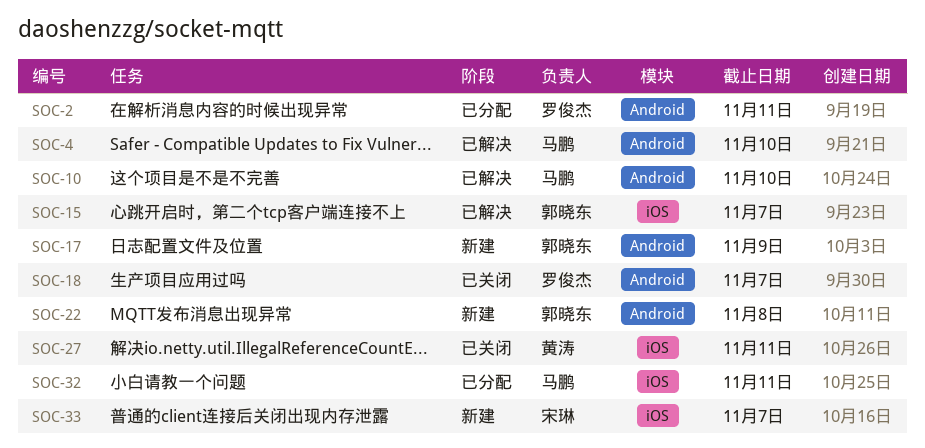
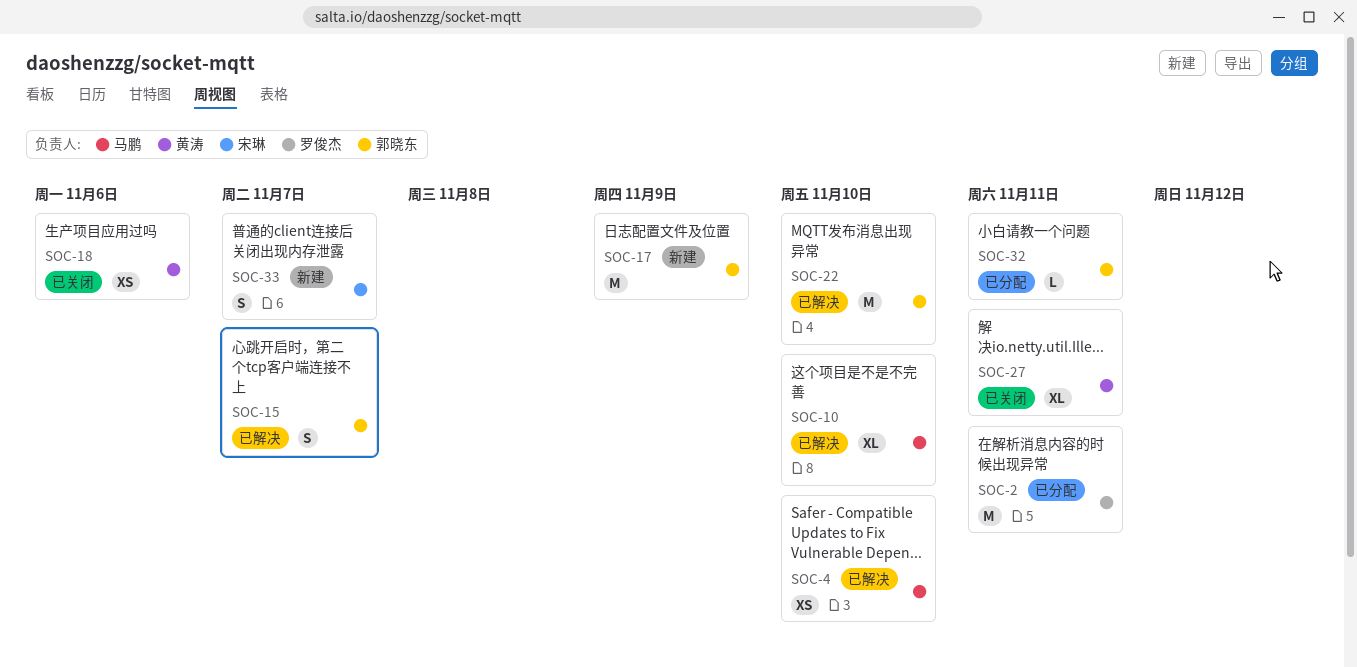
SOC-18, owner: 罗俊杰 -> 黄涛
SOC-18, due: Nov 7 -> Nov 6
SOC-22, status: 新建 -> 已解决
SOC-22, due: Nov 8 -> Nov 10
SOC-32, owner: 马鹏 -> 郭晓东

